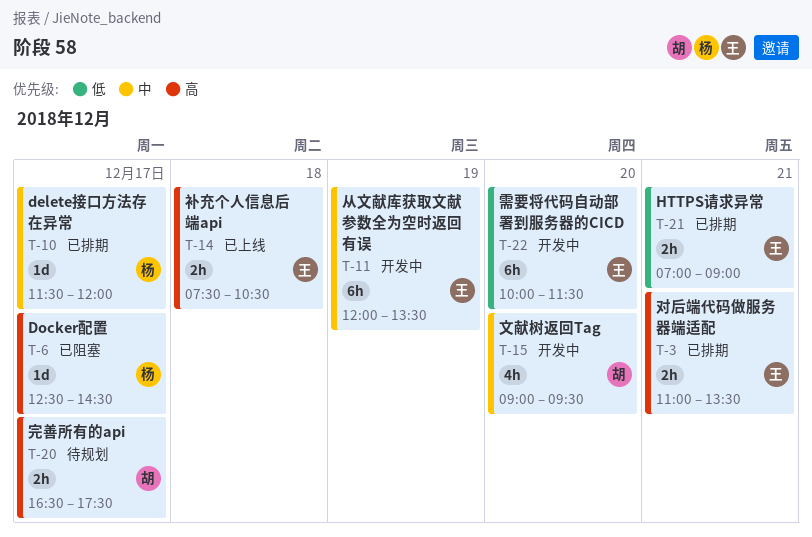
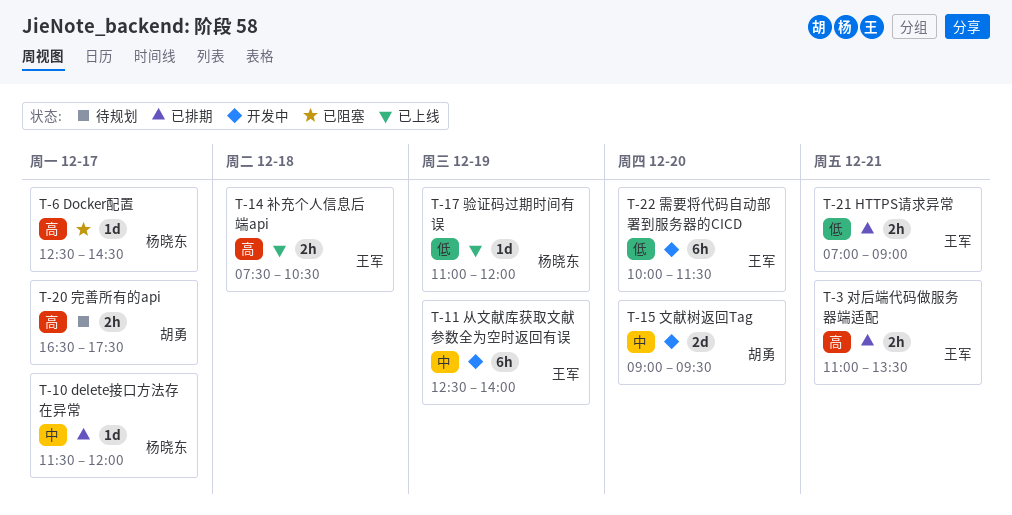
T-11, begins: 12:00 -> 12:30
T-11, ends: 13:30 -> 14:00
T-15, estimate: 4h -> 2d
T-17: none -> present

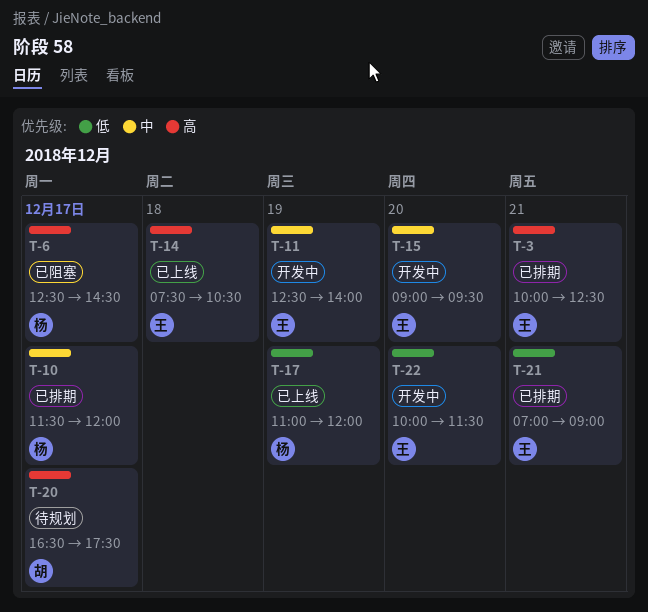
T-3, begins: 11:00 -> 10:00
T-3, ends: 13:30 -> 12:30
T-15, owner: 胡勇 -> 王军

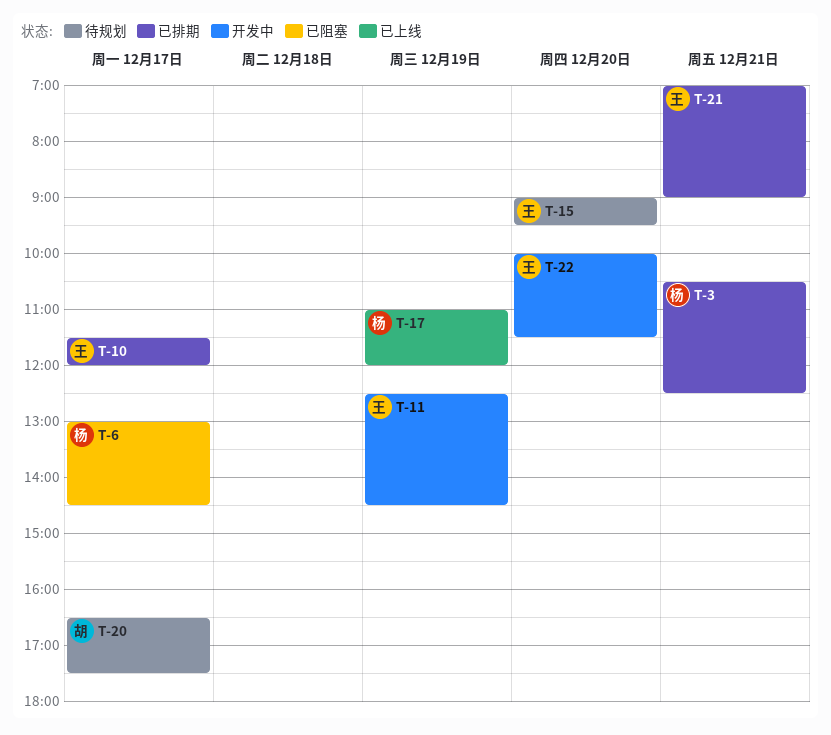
T-3, owner: 王 -> 杨
T-3, begins: 10:00 -> 10:30
T-6, begins: 12:30 -> 13:00
T-10, owner: 杨 -> 王
T-11, ends: 14:00 -> 14:30
T-14: present -> none
T-15, status: 开发中 -> 待规划

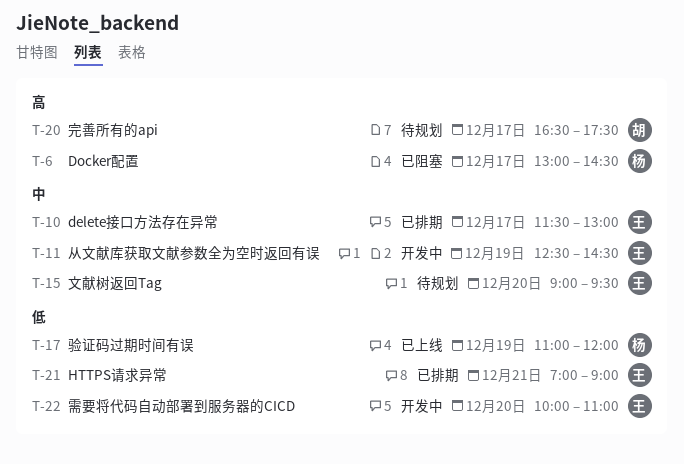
T-3: present -> none
T-10, ends: 12:00 -> 13:00
T-22, ends: 11:30 -> 11:00

